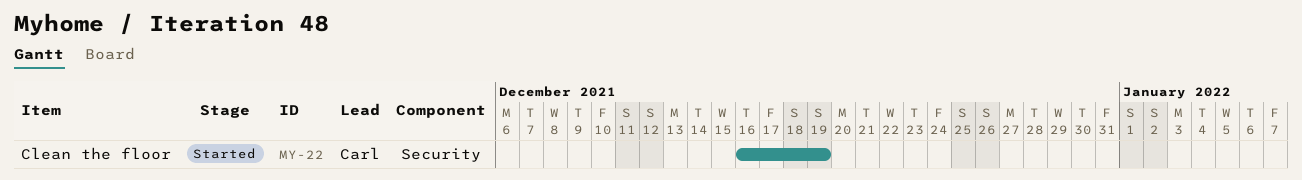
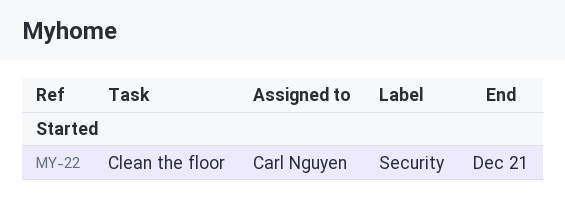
MY-22, due: Dec 19 -> Dec 21

